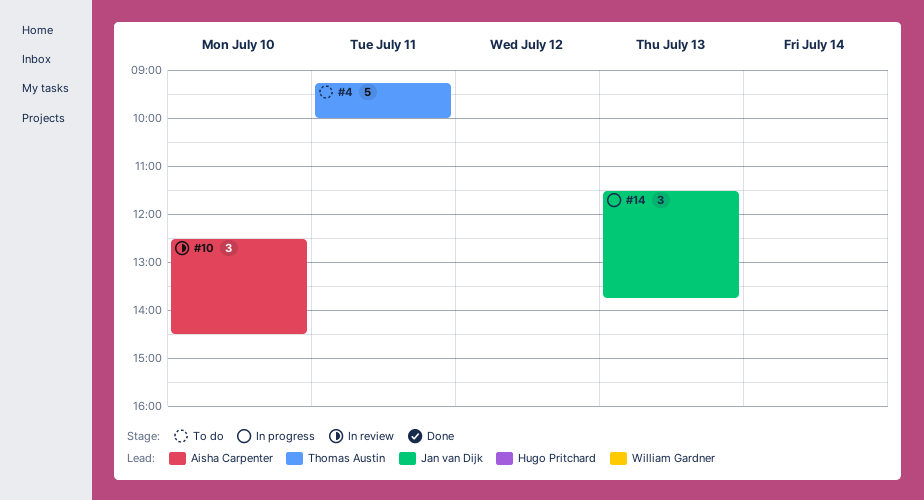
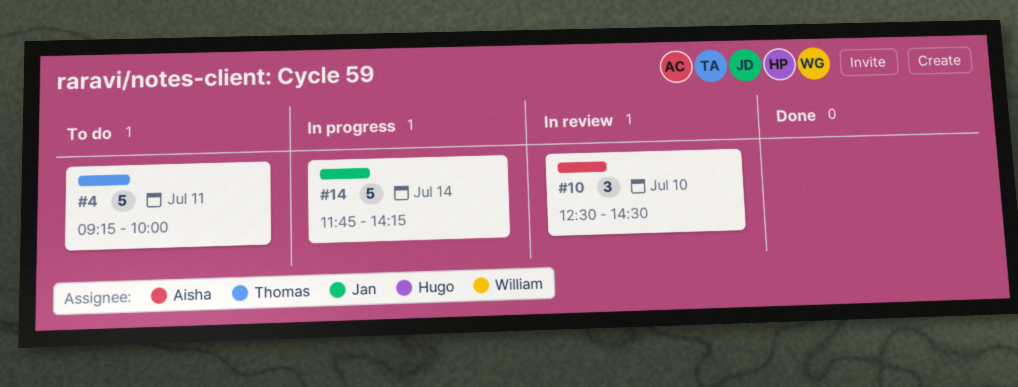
#14, estimate: 3 -> 5
#14, day: Jul 13 -> Jul 14
#14, begins: 11:30 -> 11:45
#14, ends: 13:45 -> 14:15

